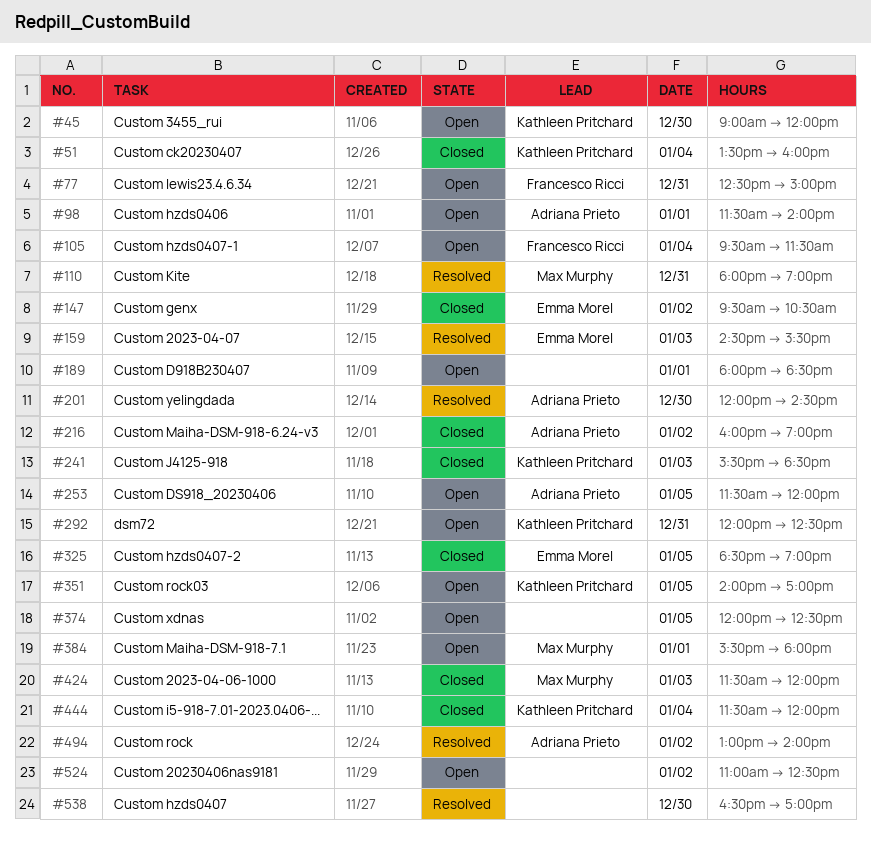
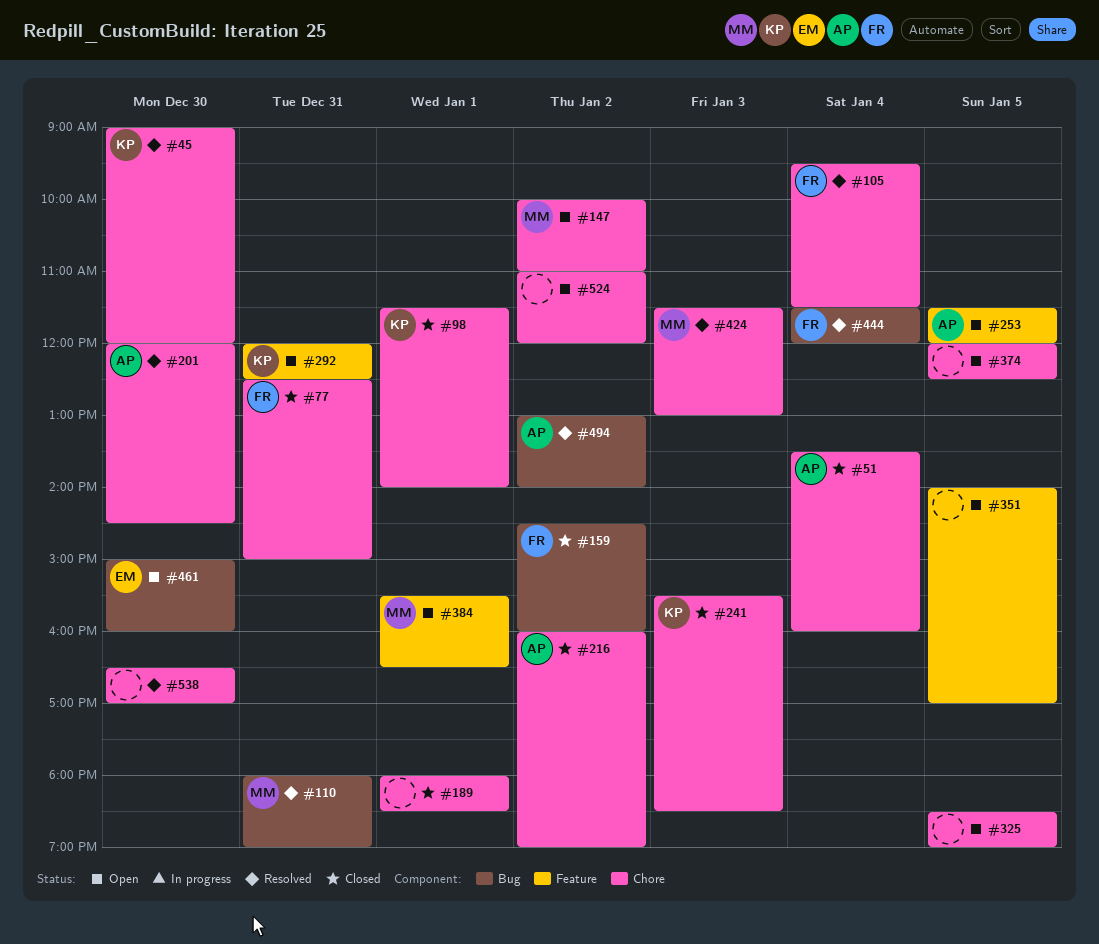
#45, status: Open -> Resolved
#51, owner: Kathleen Pritchard -> Adriana Prieto
#77, status: Open -> Closed
#98, status: Open -> Closed
#98, owner: Adriana Prieto -> Kathleen Pritchard
#105, status: Open -> Resolved
#147, status: Closed -> Open
#147, owner: Emma Morel -> Max Murphy
#147, begins: 09:30 -> 10:00
#147, ends: 10:30 -> 11:00
#159, status: Resolved -> Closed
#159, owner: Emma Morel -> Francesco Ricci
#159, day: Jan 3 -> Jan 2
#159, ends: 15:30 -> 16:00
#189, status: Open -> Closed
#325, status: Closed -> Open
#325, owner: Emma Morel -> none
#351, owner: Kathleen Pritchard -> none
#384, ends: 18:00 -> 16:30
#424, status: Closed -> Resolved
#424, ends: 12:00 -> 13:00
#444, status: Closed -> Resolved
#444, owner: Kathleen Pritchard -> Francesco Ricci
#461: none -> present
#524, ends: 12:30 -> 12:00

